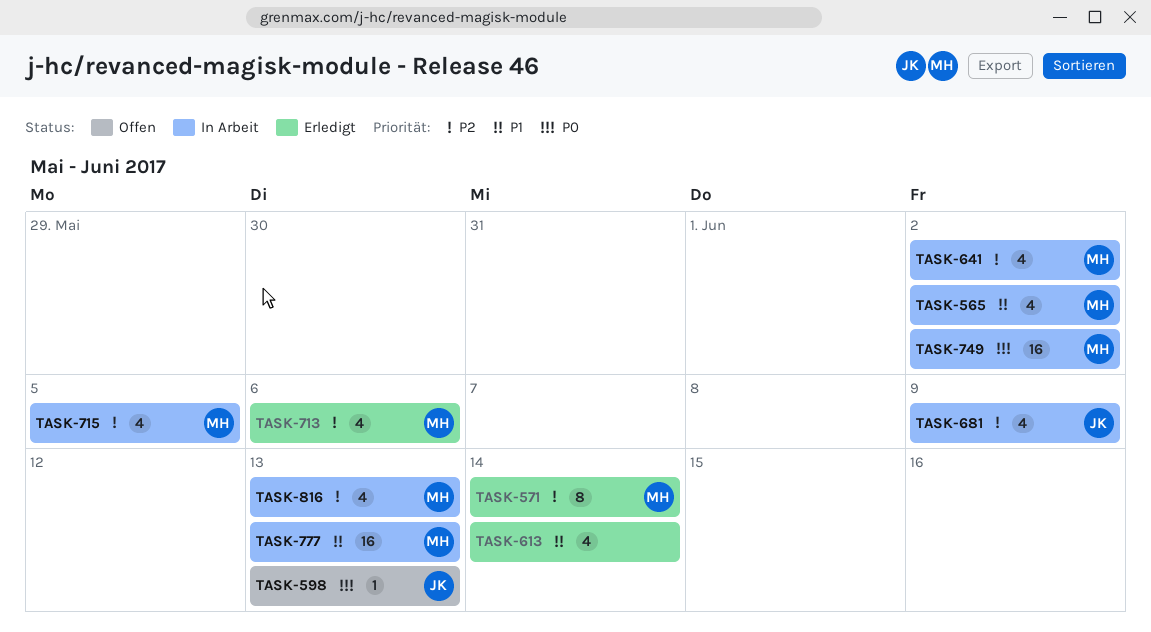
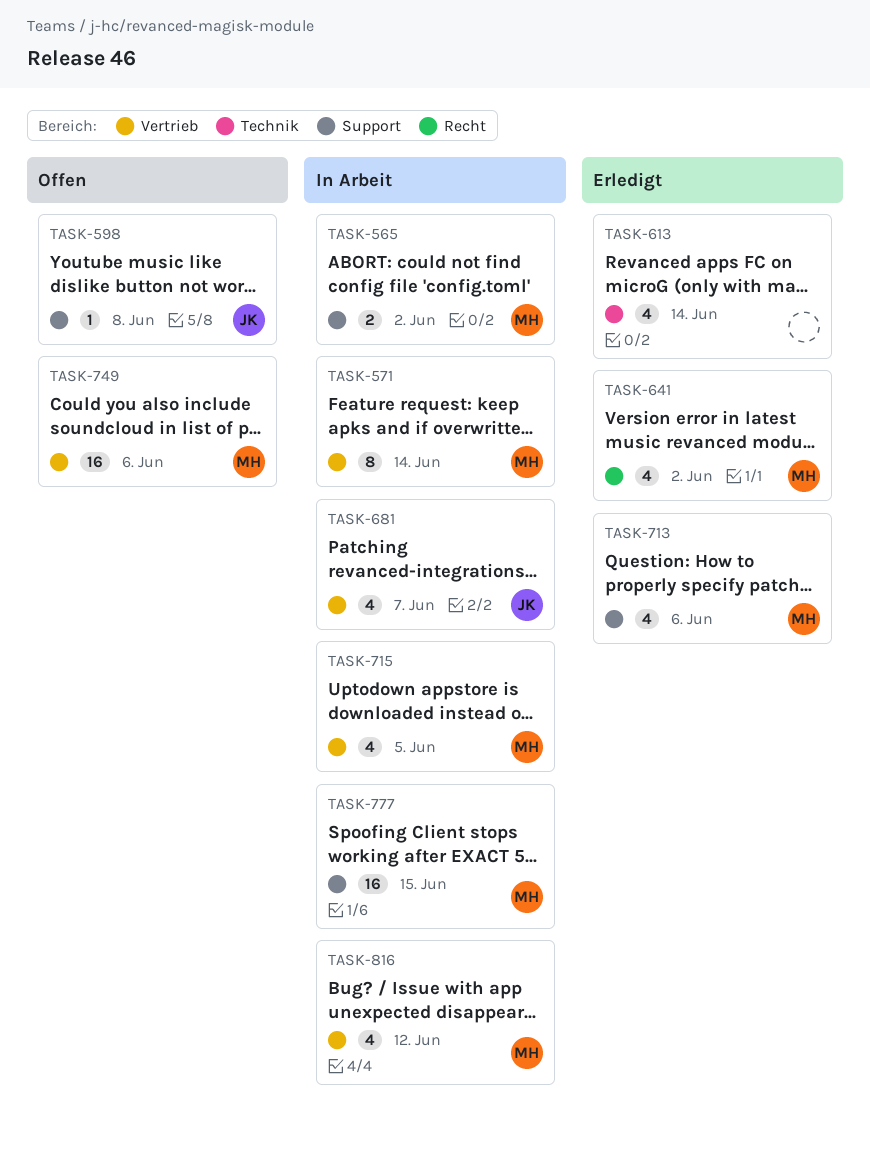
TASK-565, estimate: 4 -> 2
TASK-571, status: Erledigt -> In Arbeit
TASK-598, due: Jun 13 -> Jun 8
TASK-641, status: In Arbeit -> Erledigt
TASK-681, due: Jun 9 -> Jun 7
TASK-749, status: In Arbeit -> Offen
TASK-749, due: Jun 2 -> Jun 6
TASK-777, due: Jun 13 -> Jun 15
TASK-816, due: Jun 13 -> Jun 12

